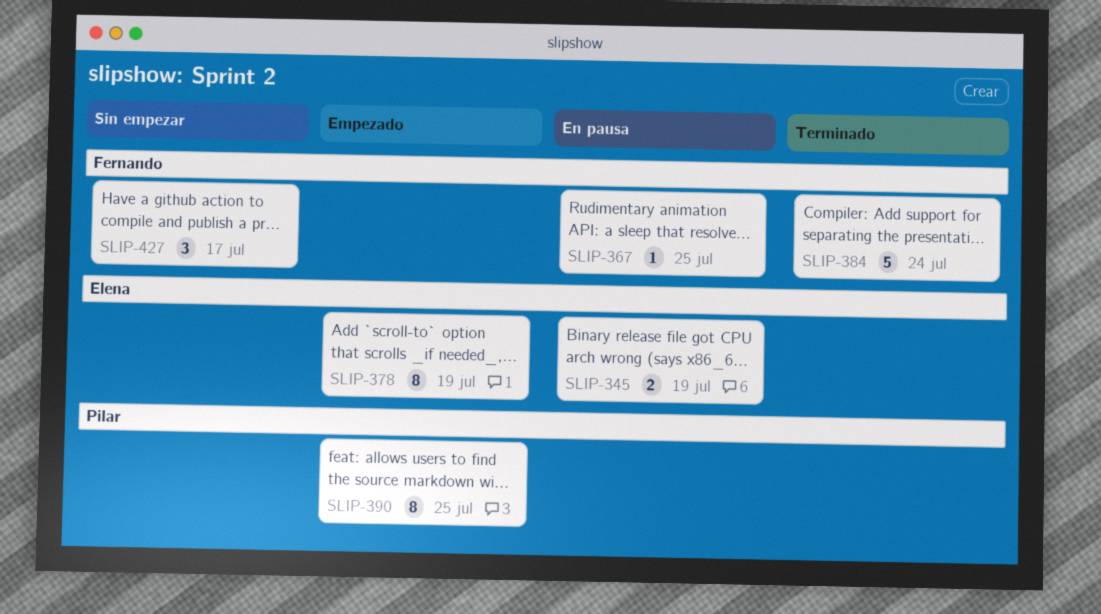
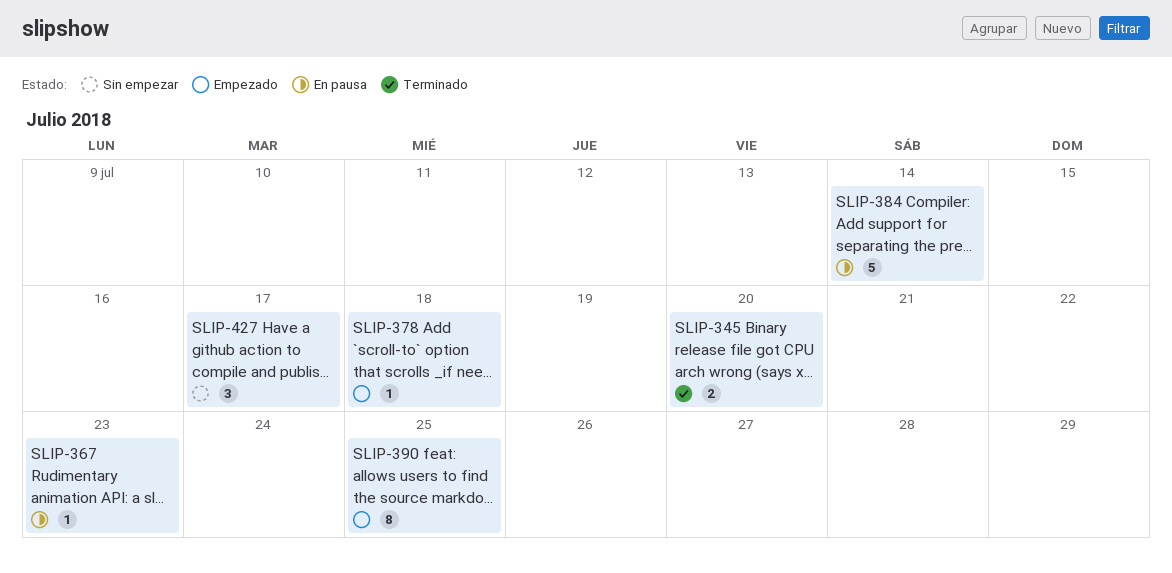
SLIP-345, status: En pausa -> Terminado
SLIP-345, due: Jul 19 -> Jul 20
SLIP-367, due: Jul 25 -> Jul 23
SLIP-378, estimate: 8 -> 1
SLIP-378, due: Jul 19 -> Jul 18
SLIP-384, status: Terminado -> En pausa
SLIP-384, due: Jul 24 -> Jul 14

